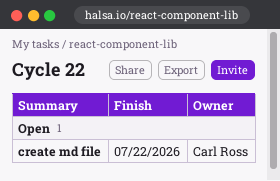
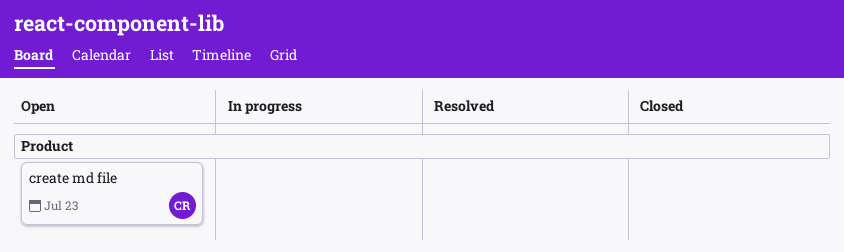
create md file, due: Jul 22 -> Jul 23

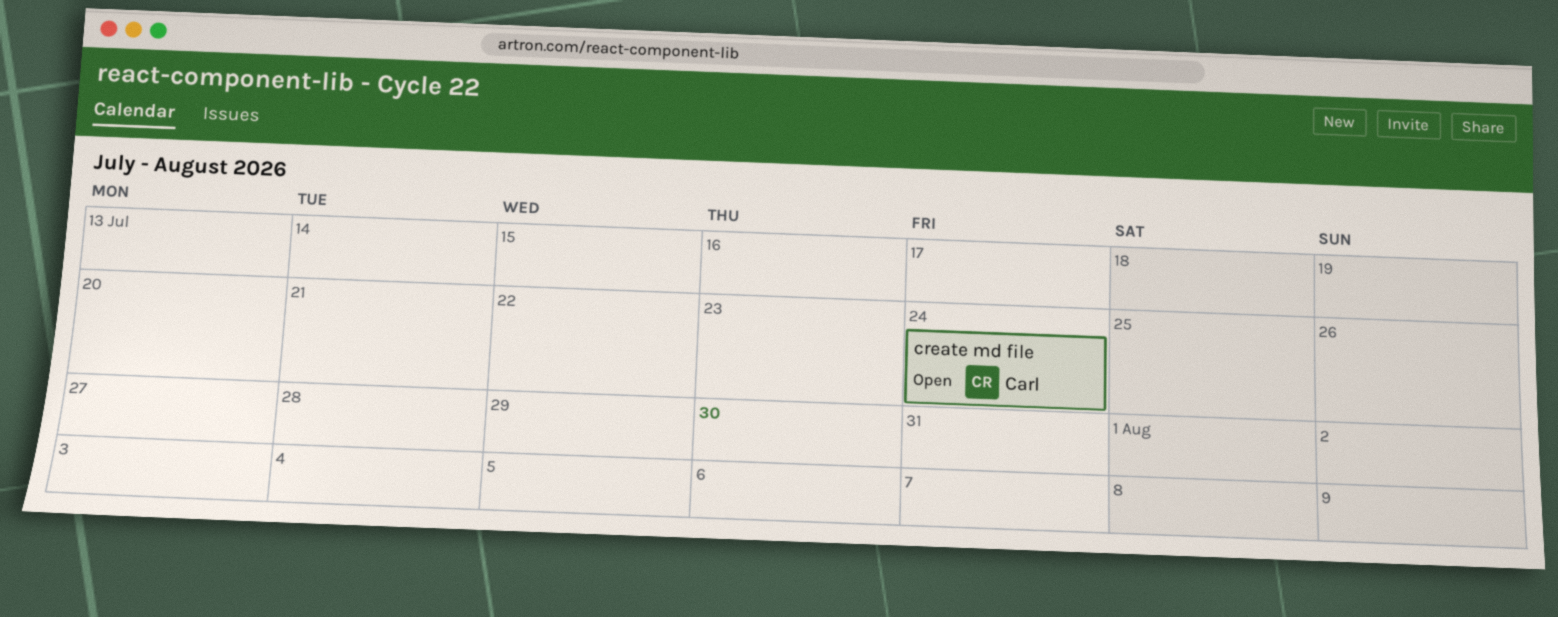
create md file, due: Jul 23 -> Jul 24

